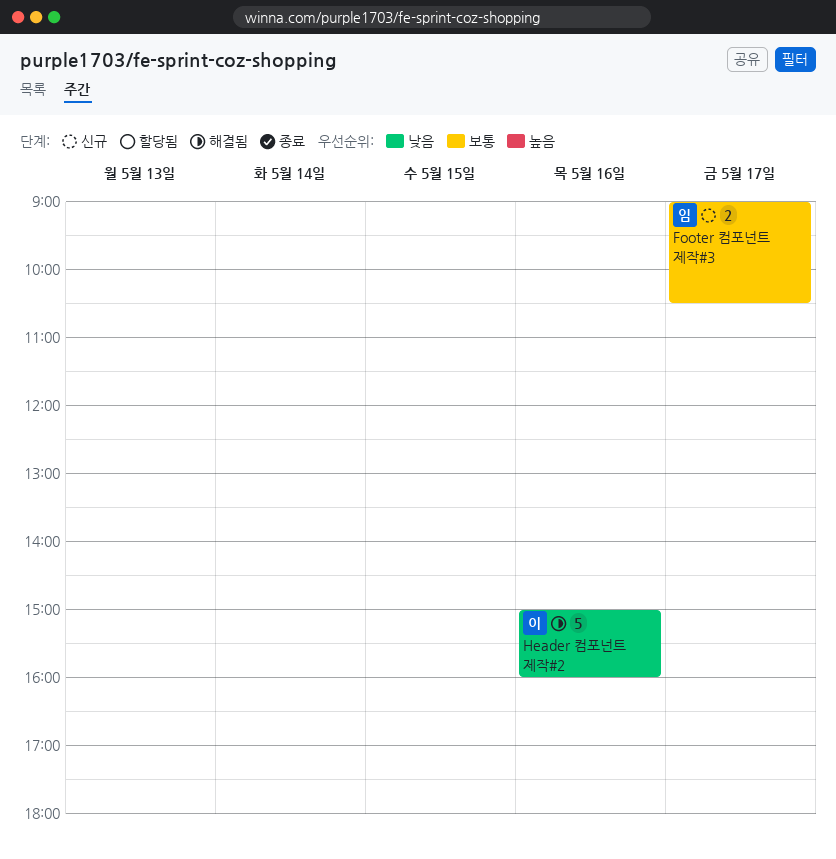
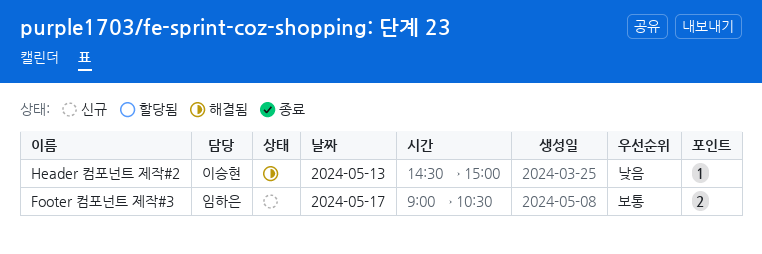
Header 컴포넌트 제작#2, estimate: 5 -> 1
Header 컴포넌트 제작#2, day: May 16 -> May 13
Header 컴포넌트 제작#2, begins: 15:00 -> 14:30
Header 컴포넌트 제작#2, ends: 16:00 -> 15:00

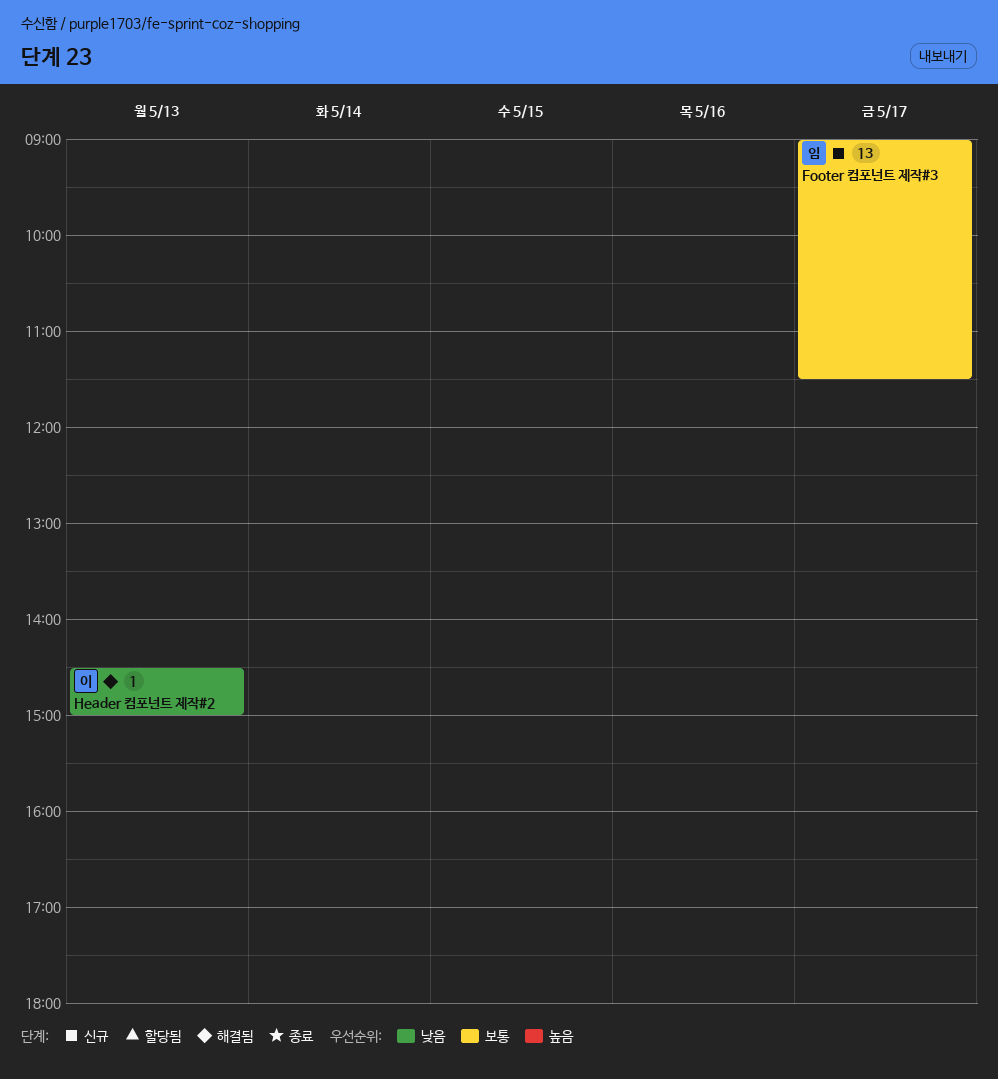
Footer 컴포넌트 제작#3, estimate: 2 -> 13
Footer 컴포넌트 제작#3, ends: 10:30 -> 11:30

